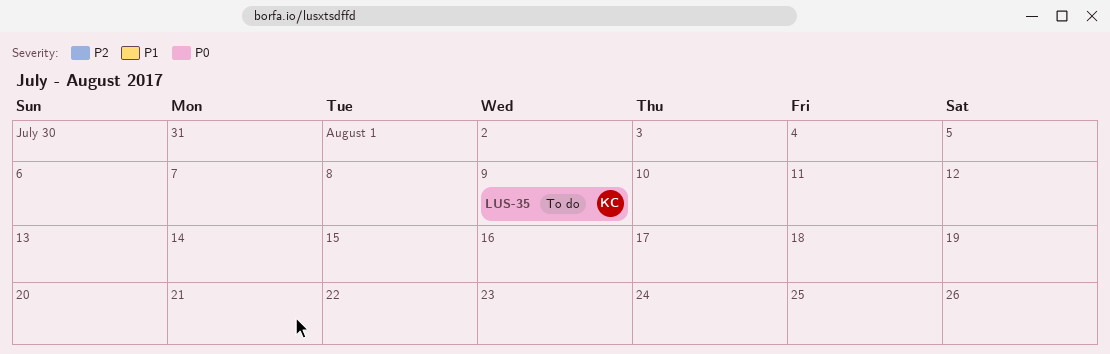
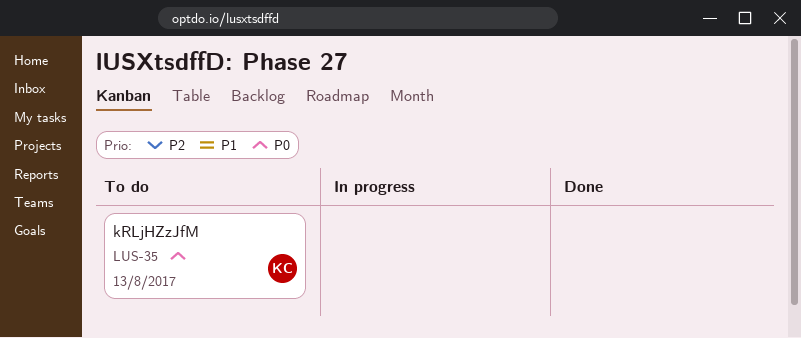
LUS-35, due: Aug 9 -> Aug 13

